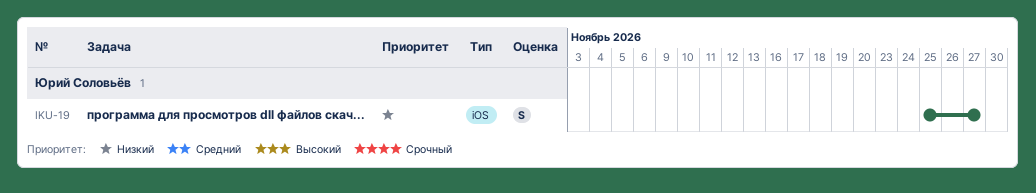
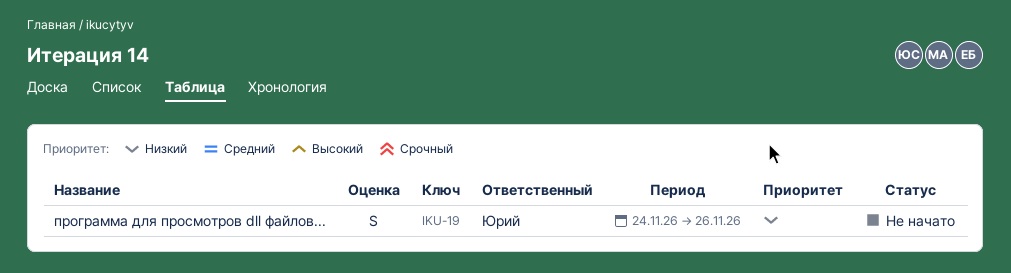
IKU-19, start: Nov 25 -> Nov 24
IKU-19, due: Nov 27 -> Nov 26

